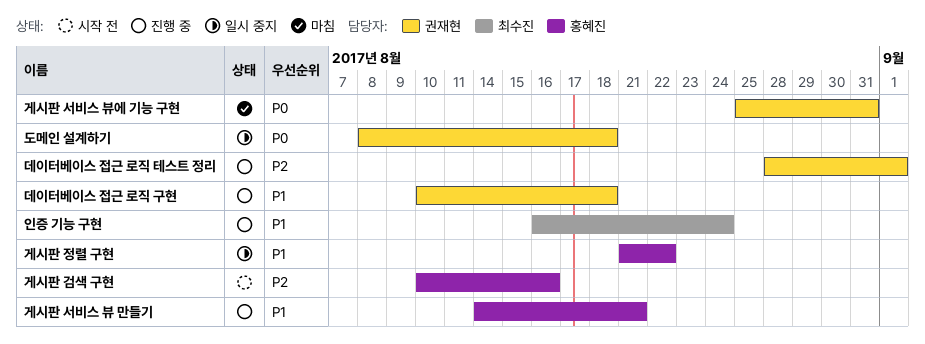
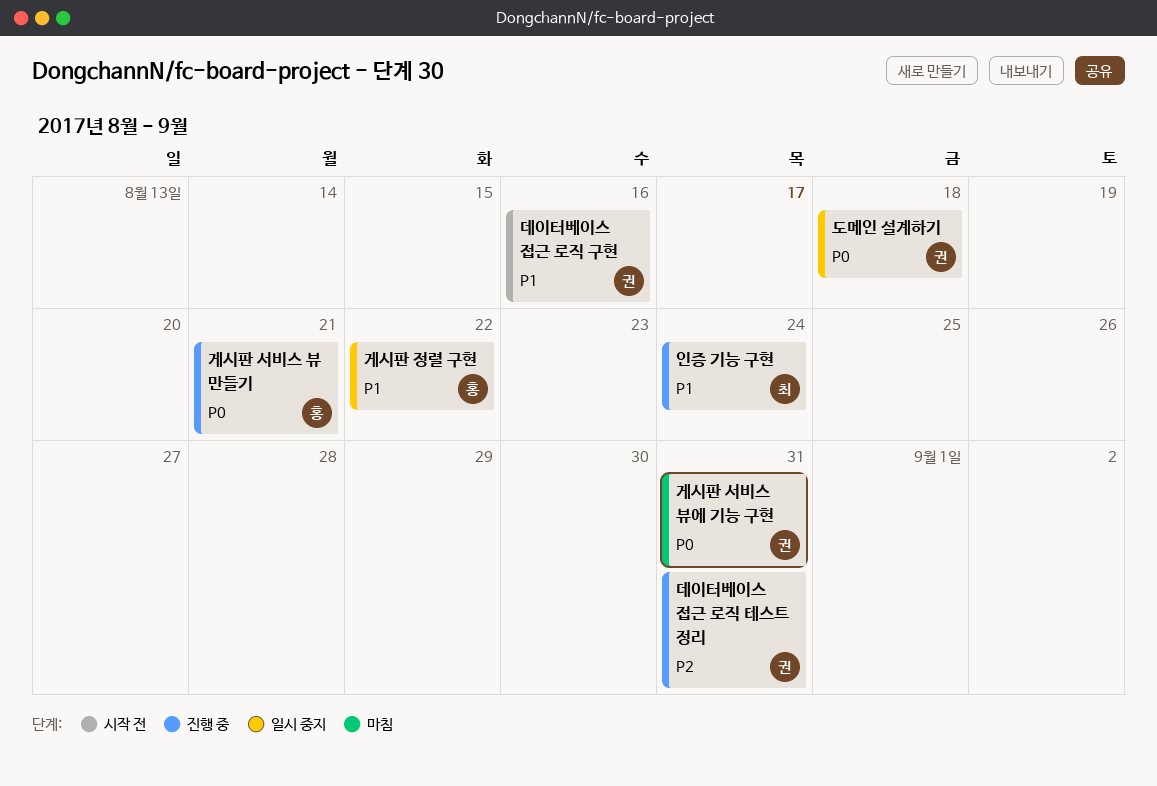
게시판 검색 구현: present -> none
게시판 서비스 뷰 만들기, priority: P1 -> P0
데이터베이스 접근 로직 구현, status: 진행 중 -> 시작 전
데이터베이스 접근 로직 구현, due: Aug 18 -> Aug 16
데이터베이스 접근 로직 테스트 정리, due: Sep 1 -> Aug 31

